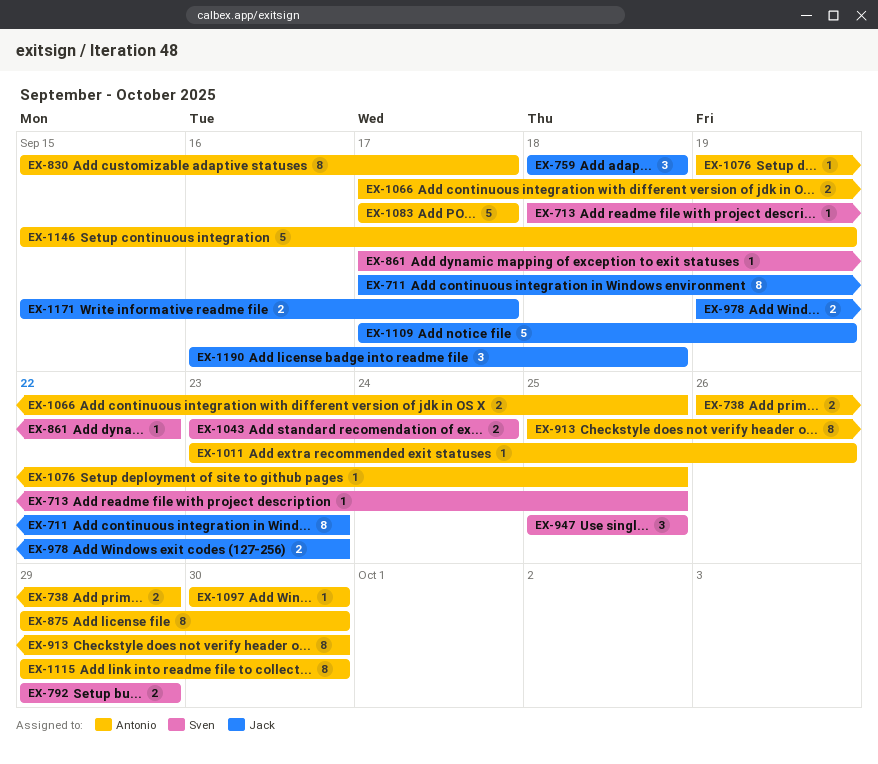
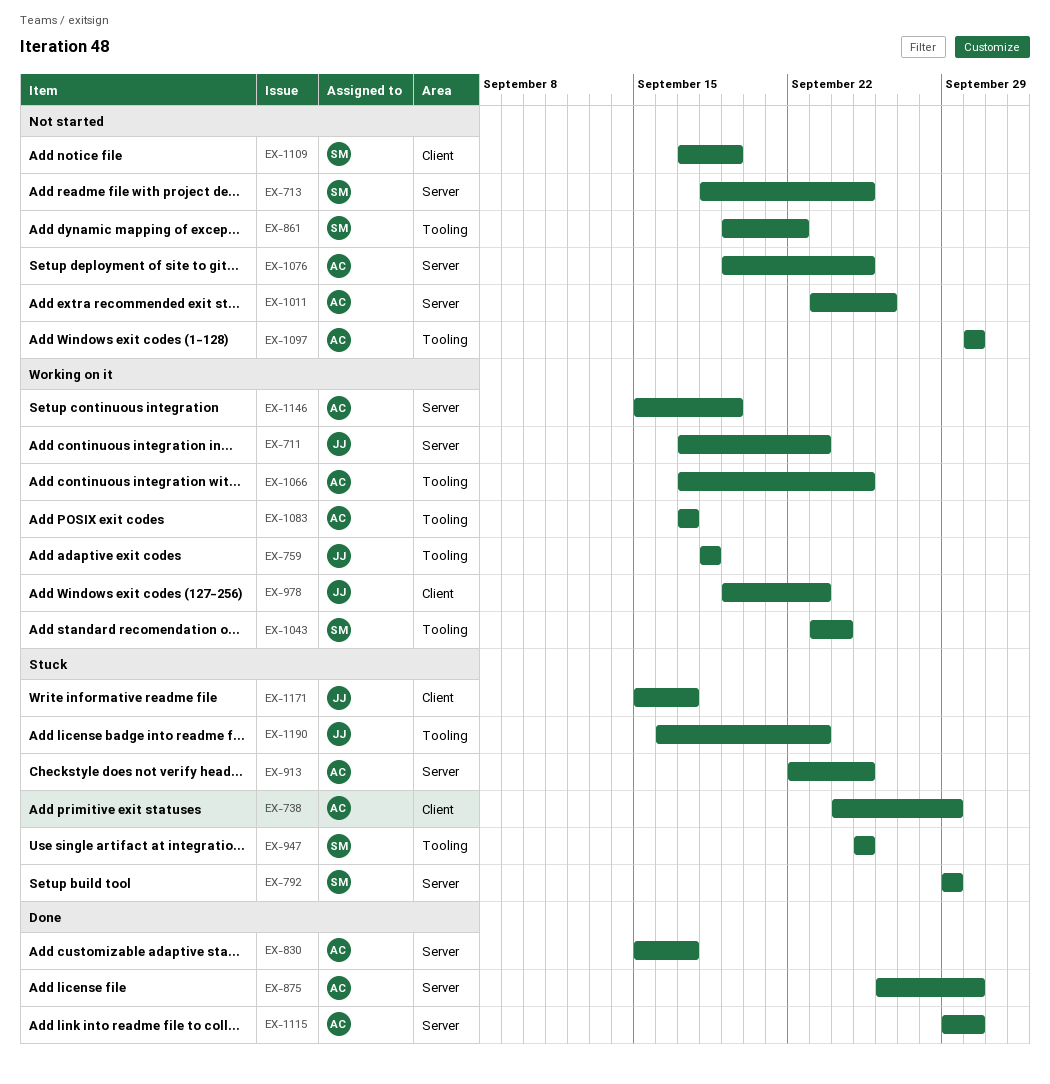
EX-738, start: Sep 26 -> Sep 24
EX-861, start: Sep 17 -> Sep 19
EX-875, start: Sep 29 -> Sep 26
EX-913, start: Sep 25 -> Sep 22
EX-913, due: Sep 30 -> Sep 25
EX-1109, owner: Jack -> Sven
EX-1190, due: Sep 18 -> Sep 23

